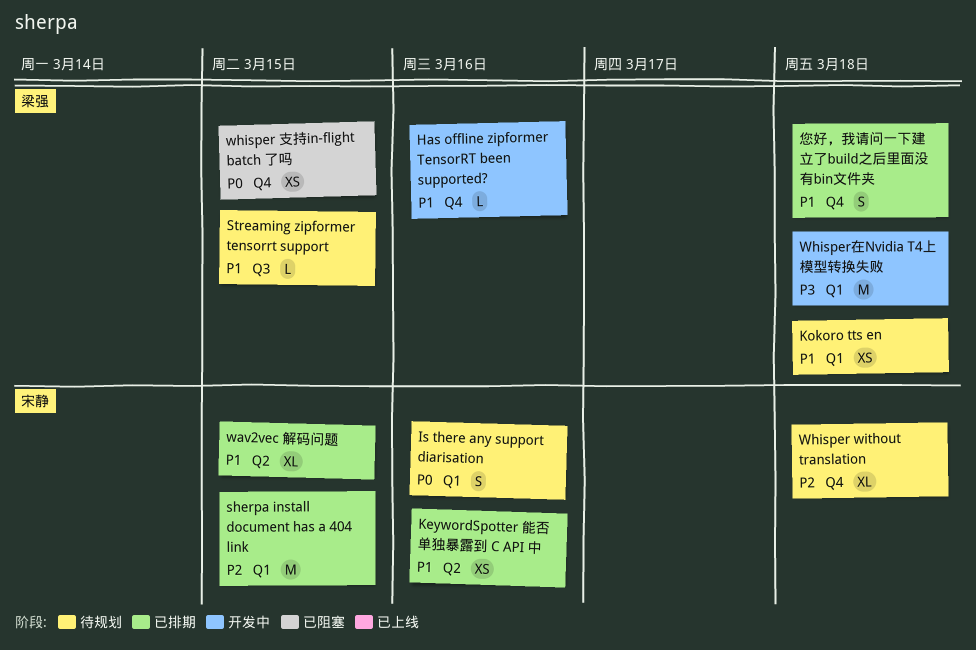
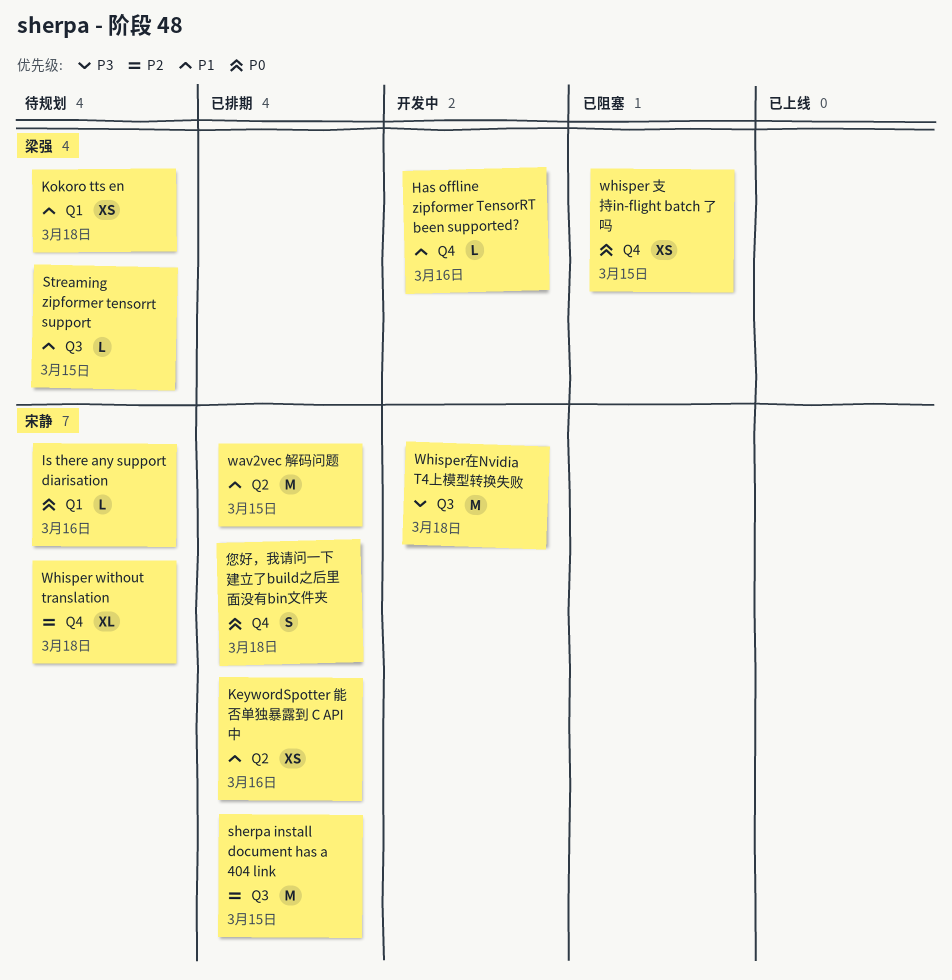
Is there any support diarisation, estimate: S -> L
sherpa install document has a 404 link, label: Q1 -> Q3
wav2vec 解码问题, estimate: XL -> M
Whisper在Nvidia T4上模型转换失败, owner: 梁强 -> 宋静
Whisper在Nvidia T4上模型转换失败, label: Q1 -> Q3
您好，我请问一下建立了build之后里面没有bin文件夹, owner: 梁强 -> 宋静
您好，我请问一下建立了build之后里面没有bin文件夹, priority: P1 -> P0

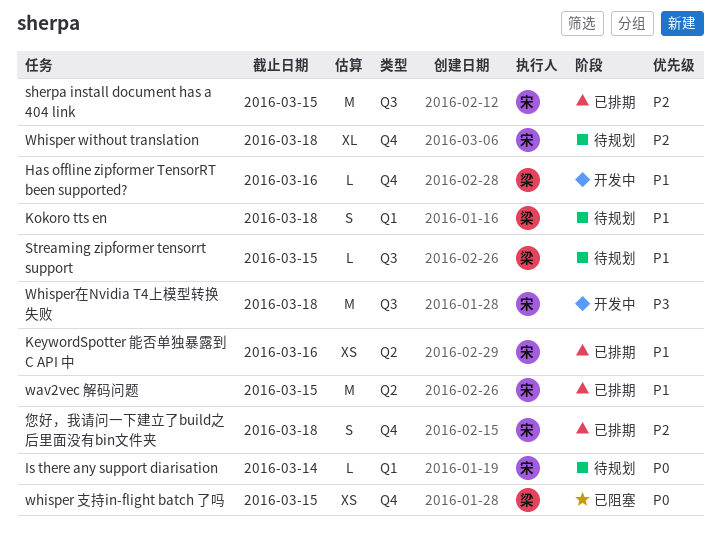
Is there any support diarisation, due: Mar 16 -> Mar 14
Kokoro tts en, estimate: XS -> S
您好，我请问一下建立了build之后里面没有bin文件夹, priority: P0 -> P2

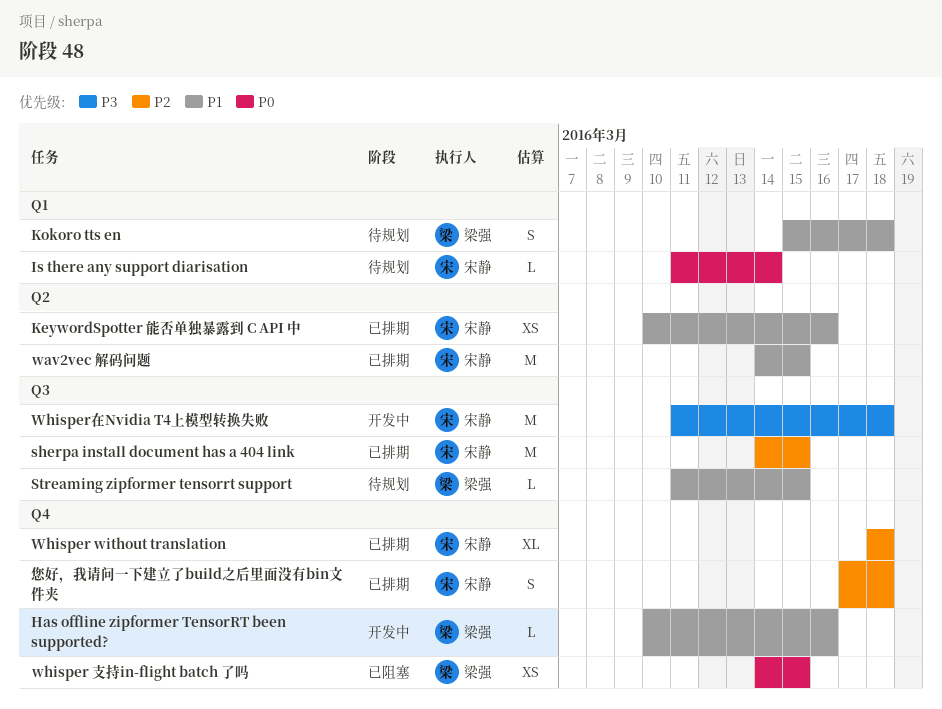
Whisper without translation, status: 待规划 -> 已排期

